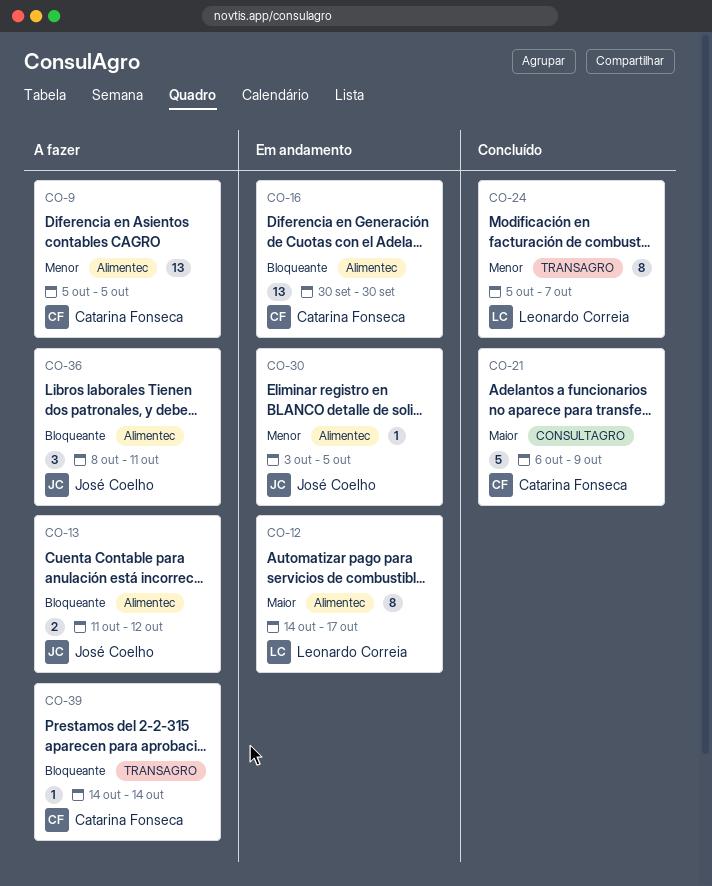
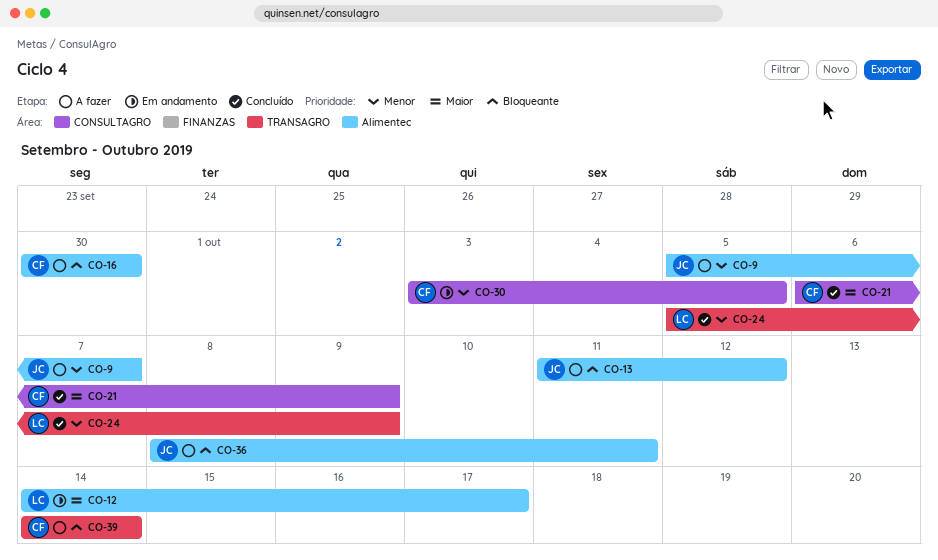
CO-9, owner: Catarina Fonseca -> José Coelho
CO-9, due: Oct 5 -> Oct 7
CO-16, status: Em andamento -> A fazer
CO-24, due: Oct 7 -> Oct 9
CO-30, owner: José Coelho -> Catarina Fonseca
CO-30, label: Alimentec -> CONSULTAGRO

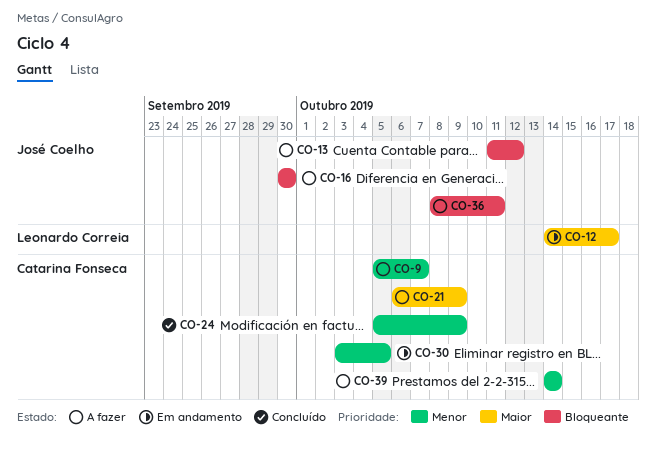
CO-9, owner: José Coelho -> Catarina Fonseca
CO-16, owner: Catarina Fonseca -> José Coelho
CO-21, status: Concluído -> A fazer
CO-24, owner: Leonardo Correia -> Catarina Fonseca
CO-39, priority: Bloqueante -> Menor

